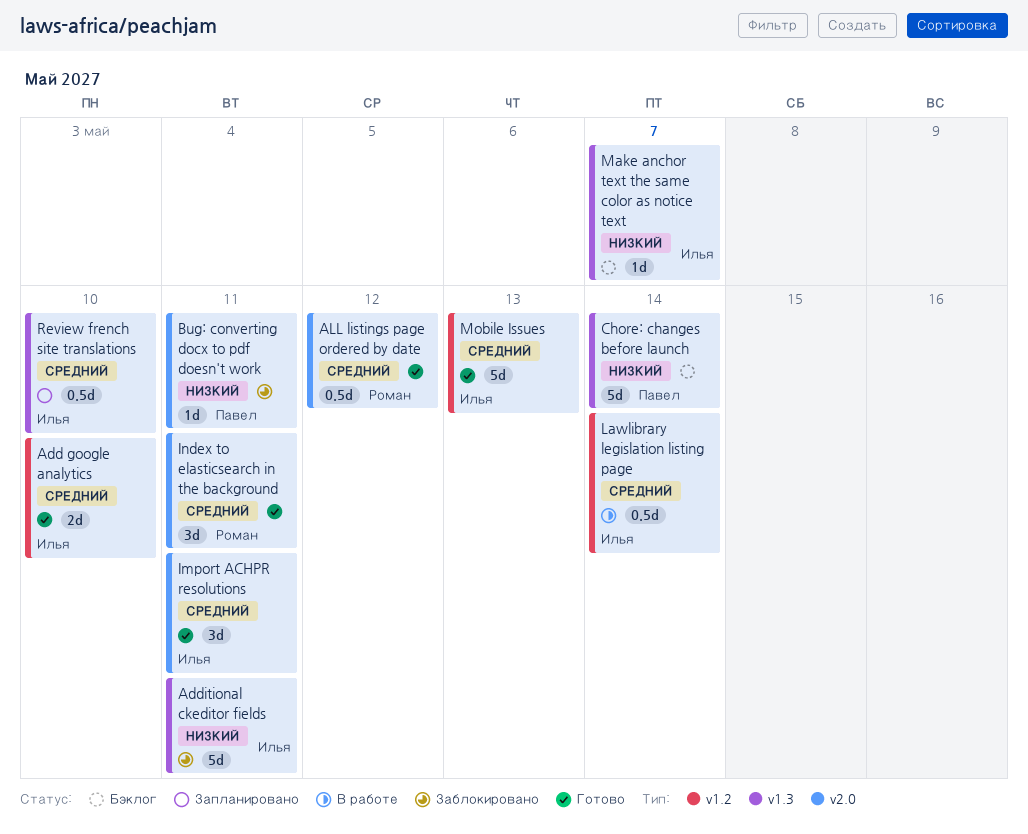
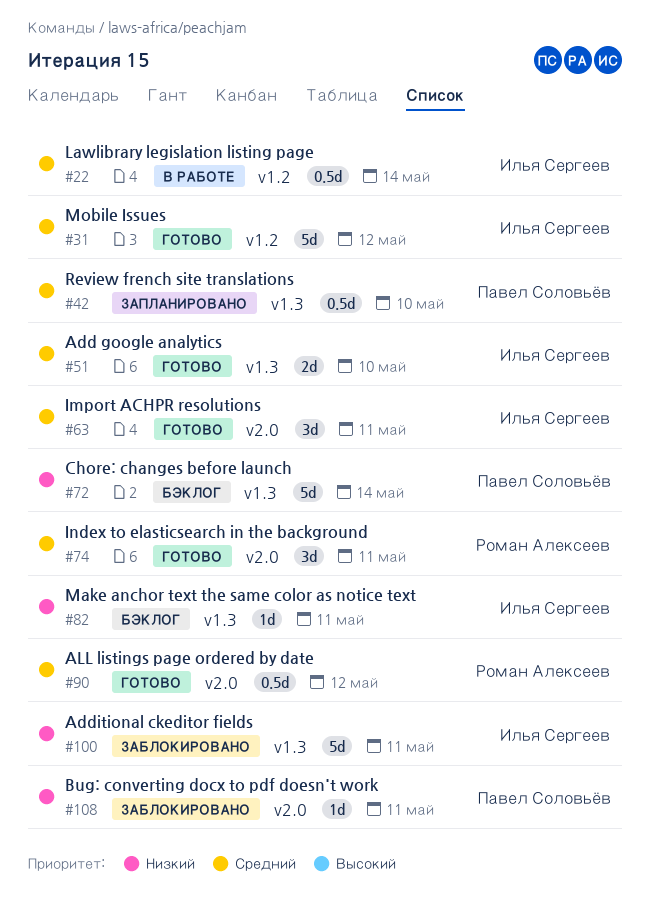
Add google analytics, label: v1.2 -> v1.3
Make anchor text the same color as notice text, due: May 7 -> May 11
Mobile Issues, due: May 13 -> May 12
Review french site translations, owner: Илья Сергеев -> Павел Соловьёв

